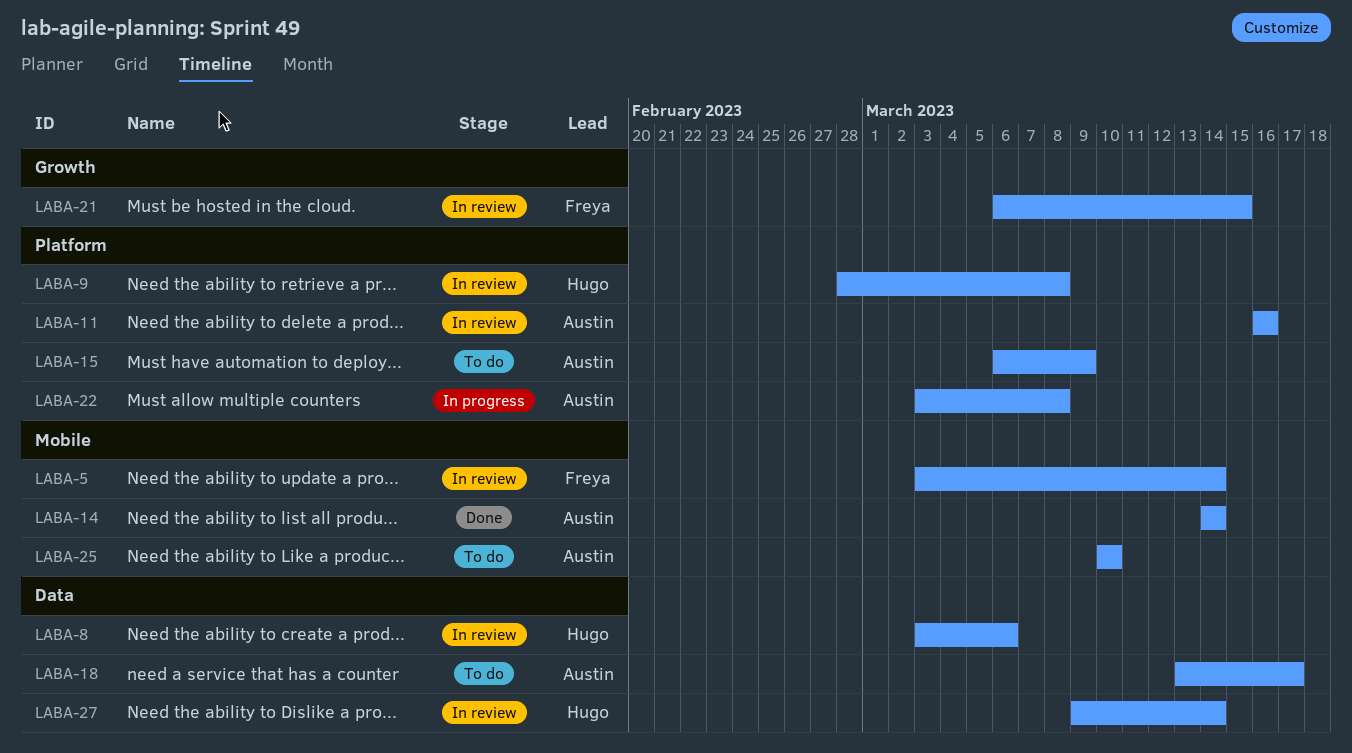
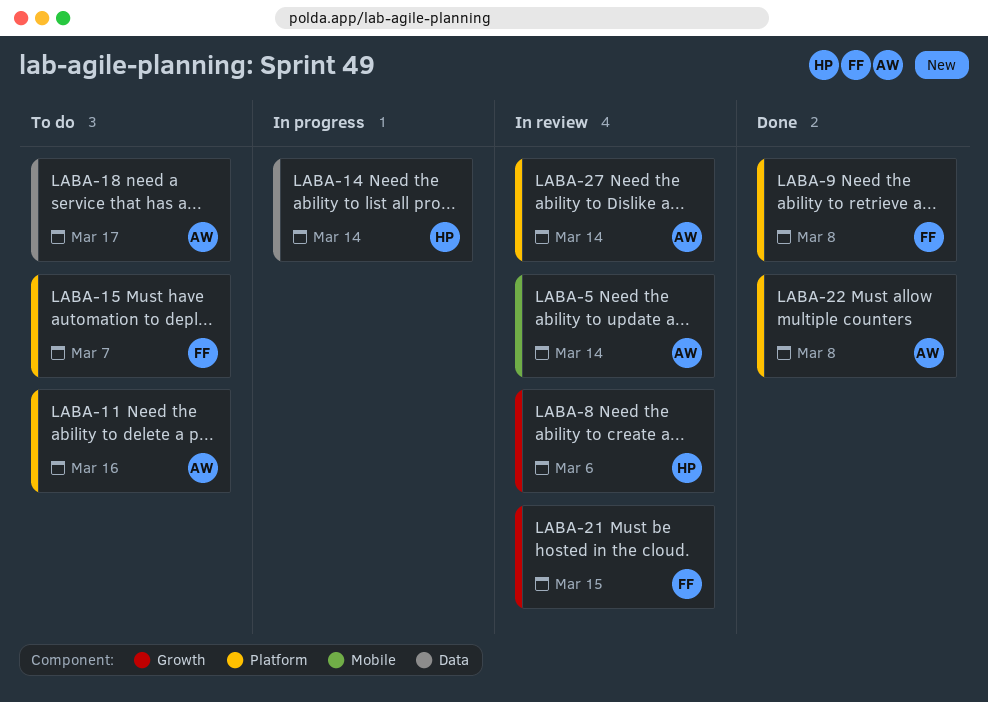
LABA-5, owner: Freya -> Austin
LABA-8, label: Data -> Growth
LABA-9, status: In review -> Done
LABA-9, owner: Hugo -> Freya
LABA-11, status: In review -> To do
LABA-14, status: Done -> In progress
LABA-14, owner: Austin -> Hugo
LABA-14, label: Mobile -> Data
LABA-15, owner: Austin -> Freya
LABA-15, due: Mar 9 -> Mar 7
LABA-22, status: In progress -> Done
LABA-25: present -> none
LABA-27, owner: Hugo -> Austin
LABA-27, label: Data -> Platform

